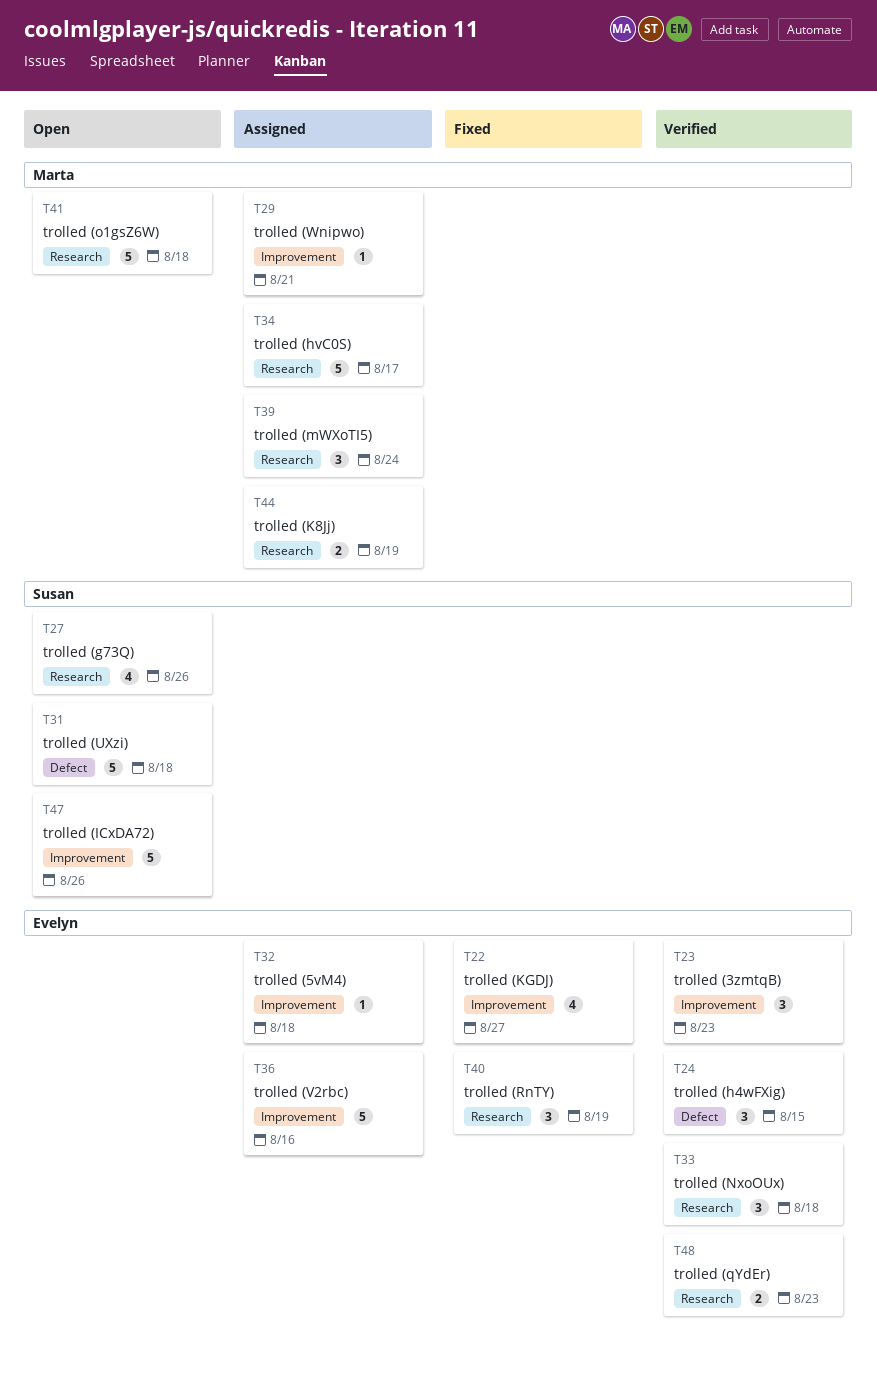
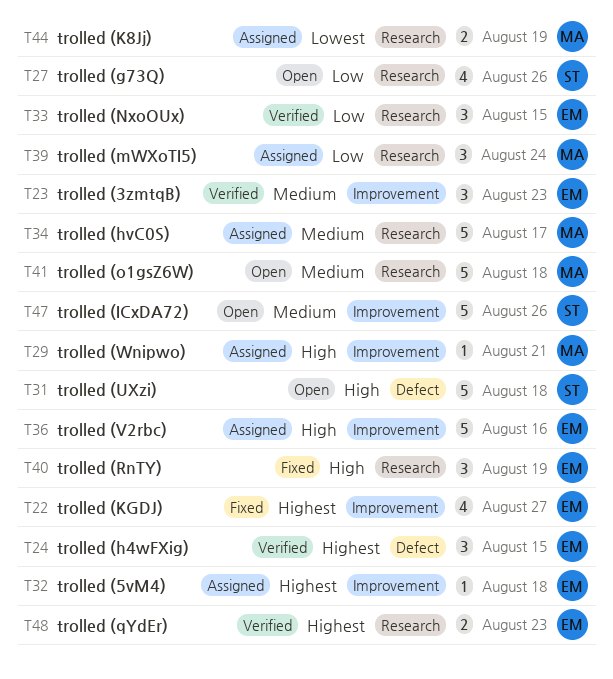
T33, due: Aug 18 -> Aug 15

